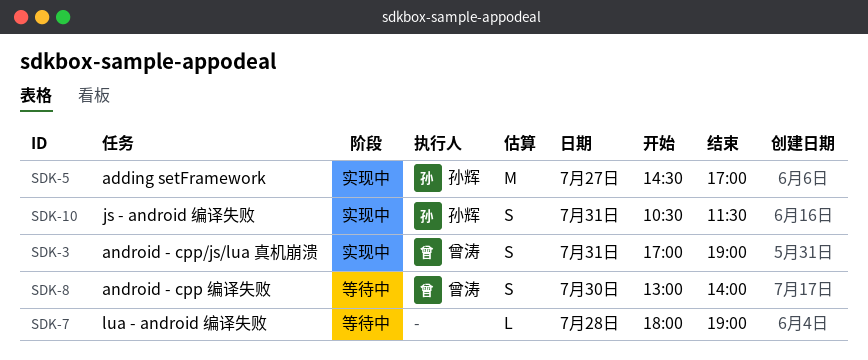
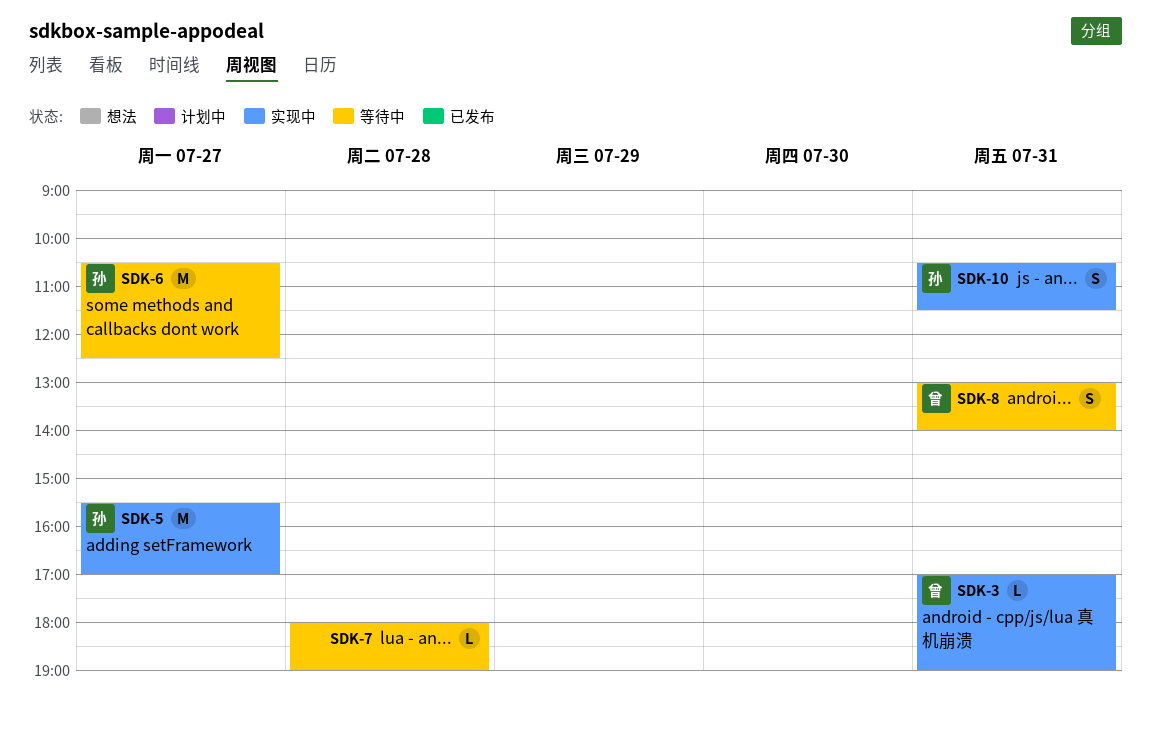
SDK-3, estimate: S -> L
SDK-5, begins: 14:30 -> 15:30
SDK-6: none -> present
SDK-8, day: Jul 30 -> Jul 31

